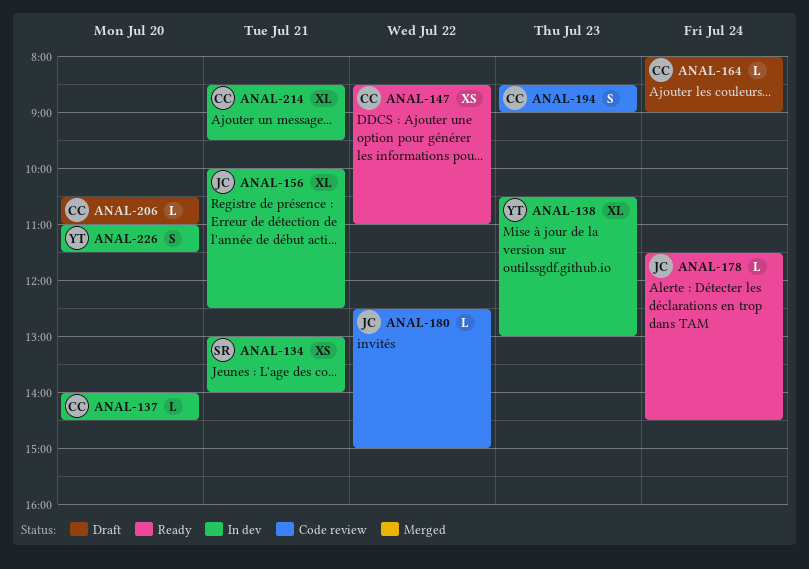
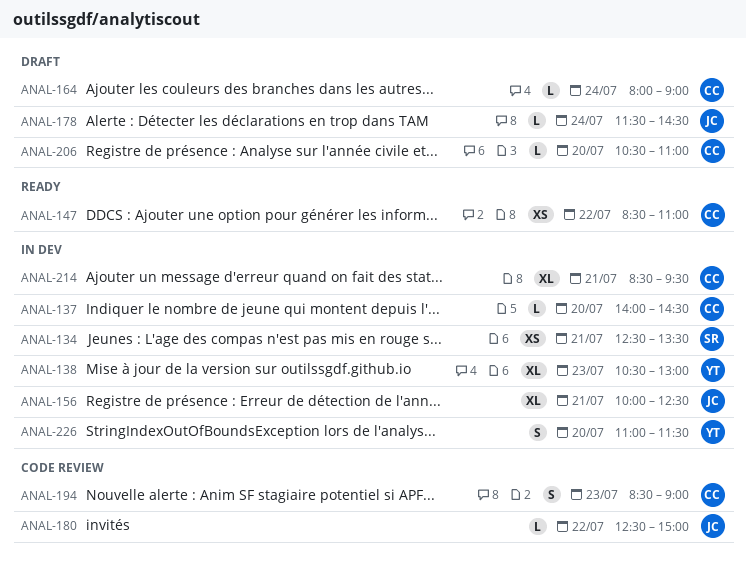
ANAL-134, begins: 13:00 -> 12:30
ANAL-134, ends: 14:00 -> 13:30
ANAL-178, status: Ready -> Draft

